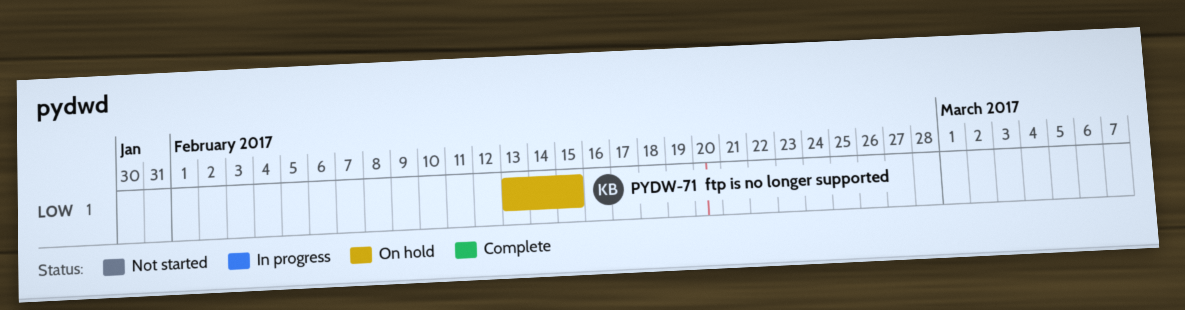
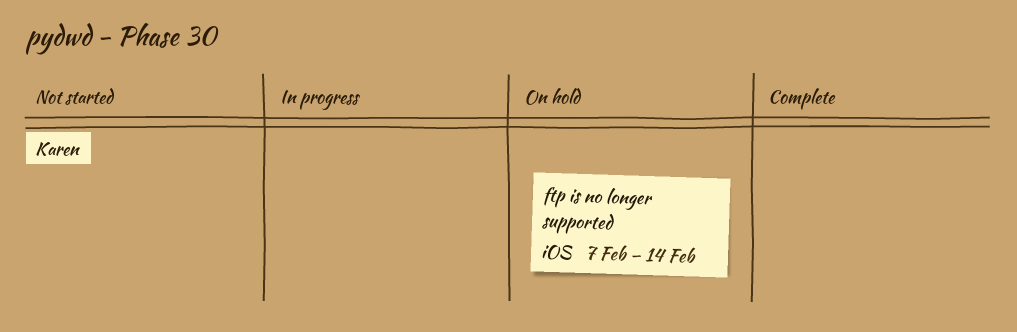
ftp is no longer supported, start: Feb 13 -> Feb 7
ftp is no longer supported, due: Feb 15 -> Feb 14

